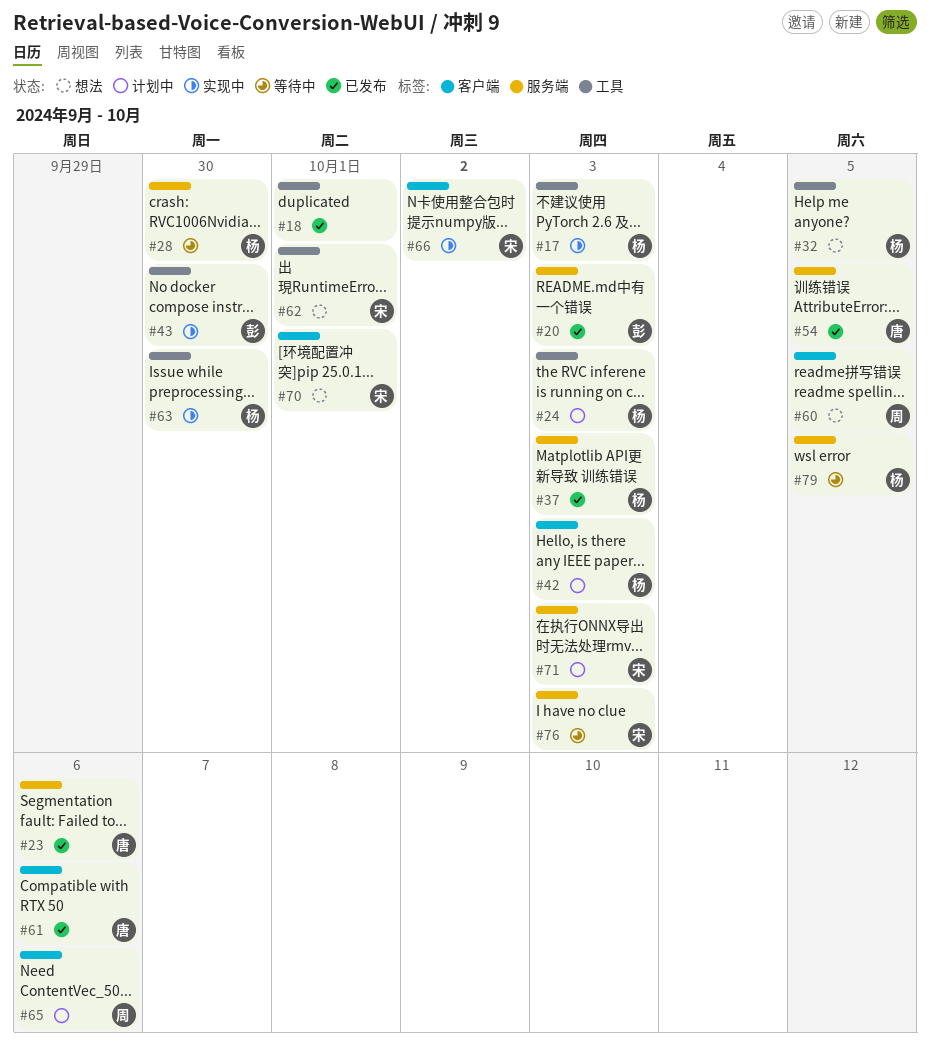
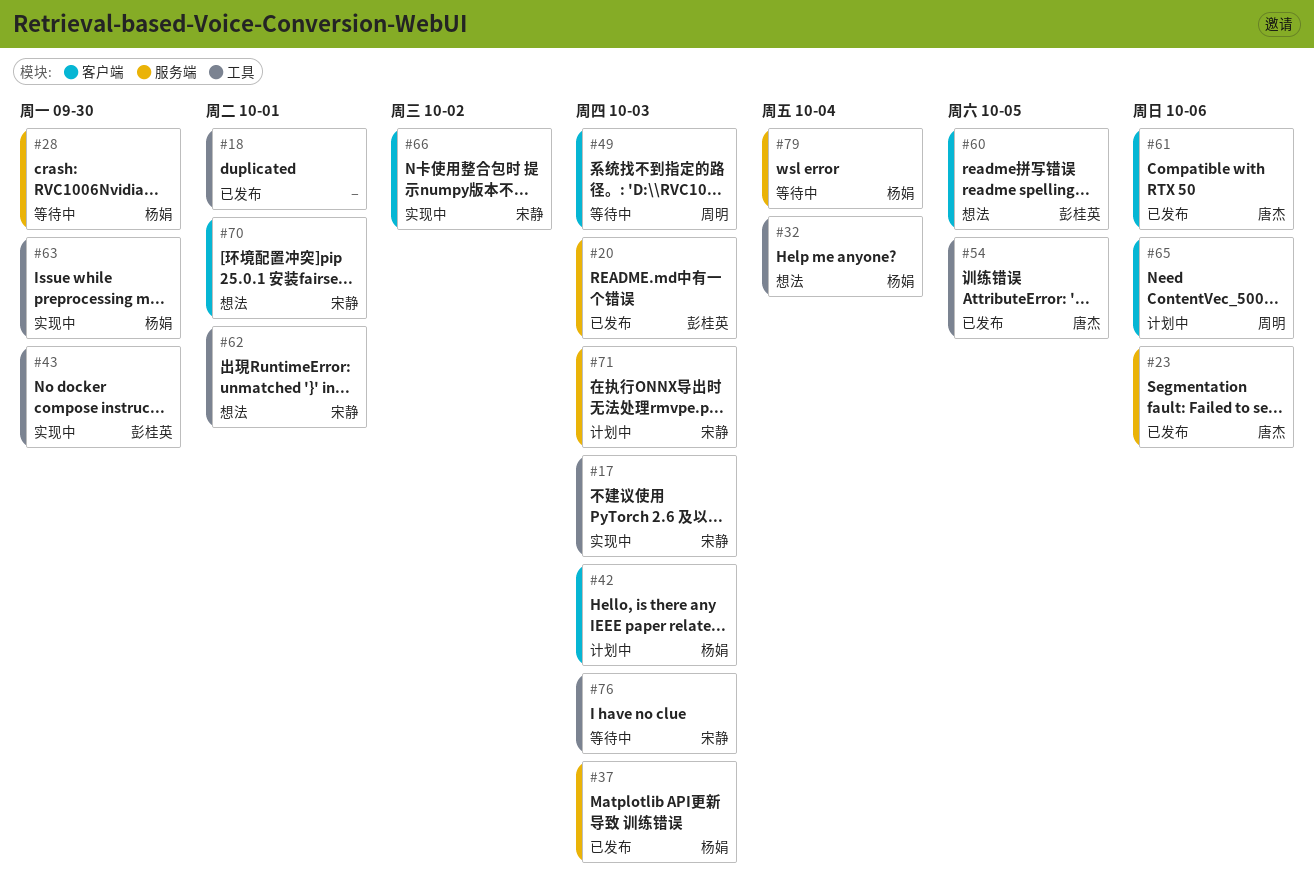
#17, owner: 杨娟 -> 宋静
#24: present -> none
#32, due: Oct 5 -> Oct 4
#49: none -> present
#54, label: 服务端 -> 工具
#60, owner: 周明 -> 彭桂英
#76, label: 服务端 -> 工具
#79, due: Oct 5 -> Oct 4

